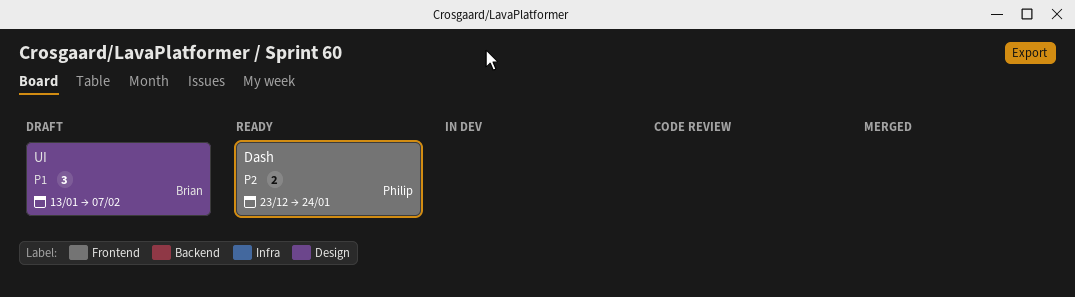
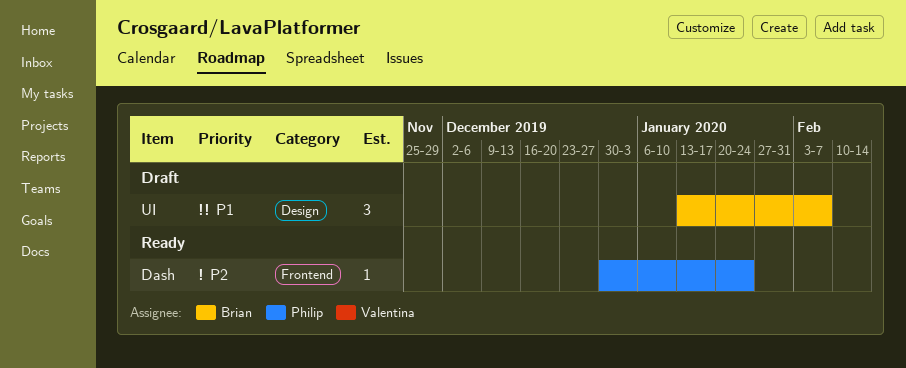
Dash, estimate: 2 -> 1
Dash, start: Dec 23 -> Dec 30

